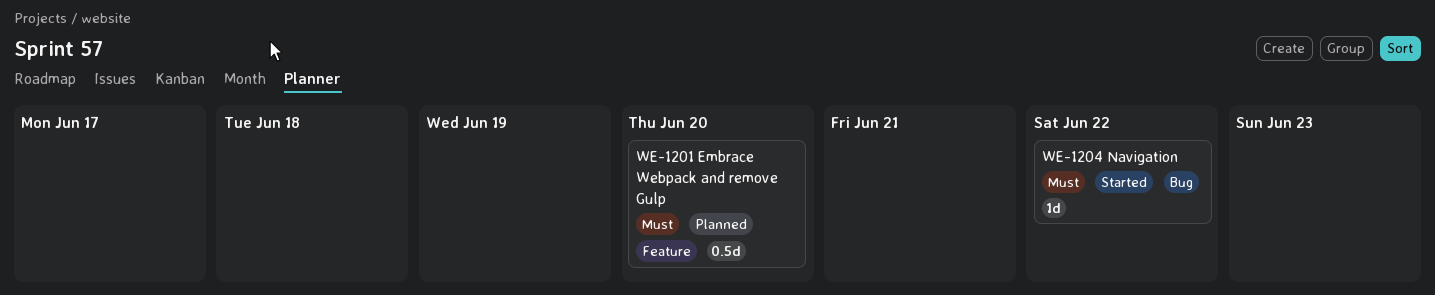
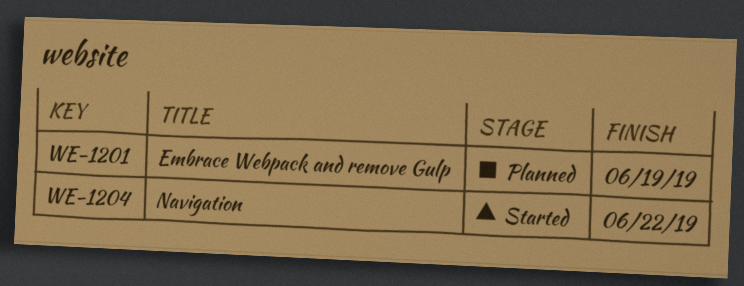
WE-1201, due: Jun 20 -> Jun 19

